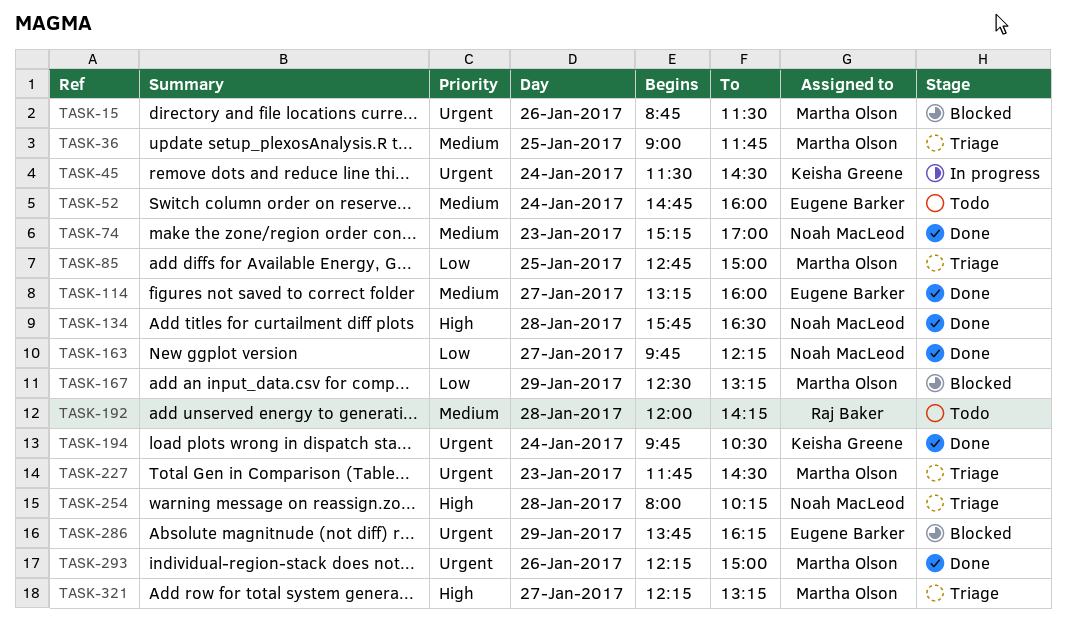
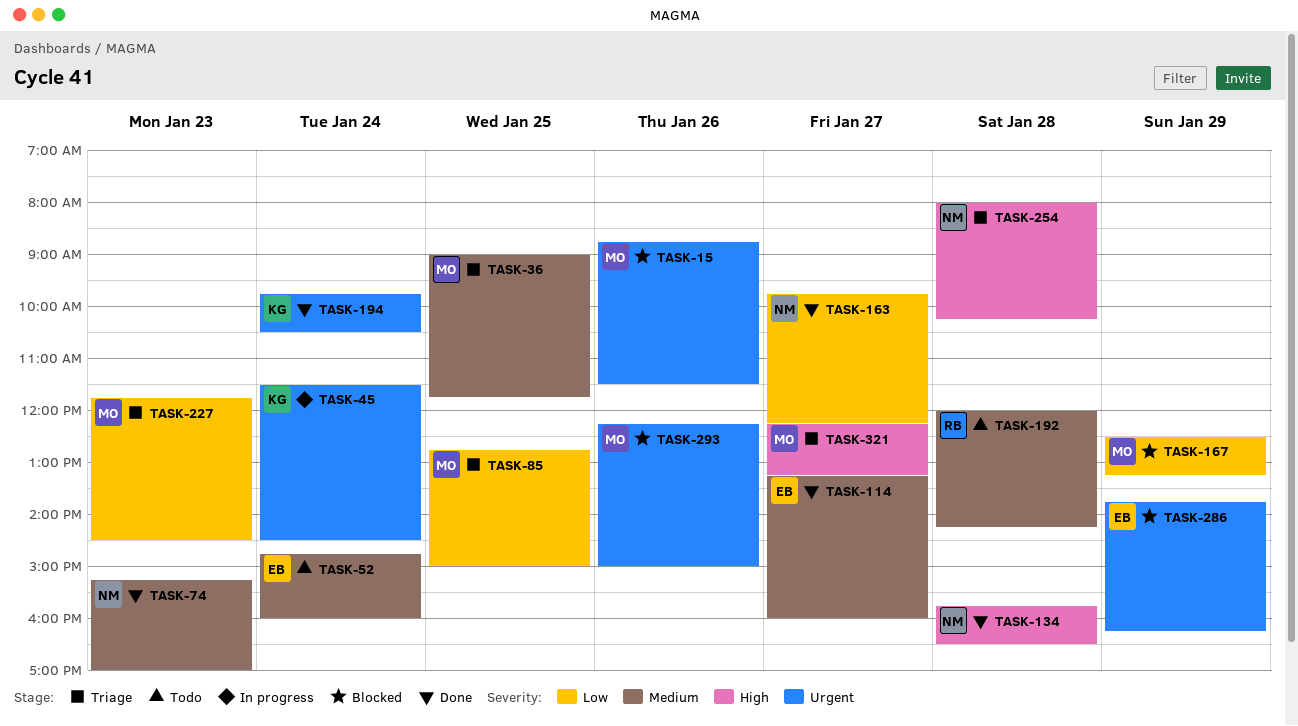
TASK-227, priority: Urgent -> Low
TASK-293, status: Done -> Blocked

